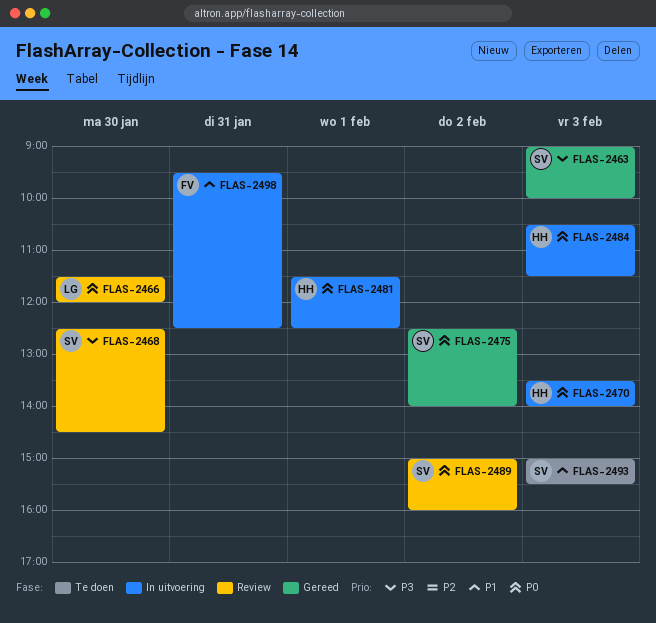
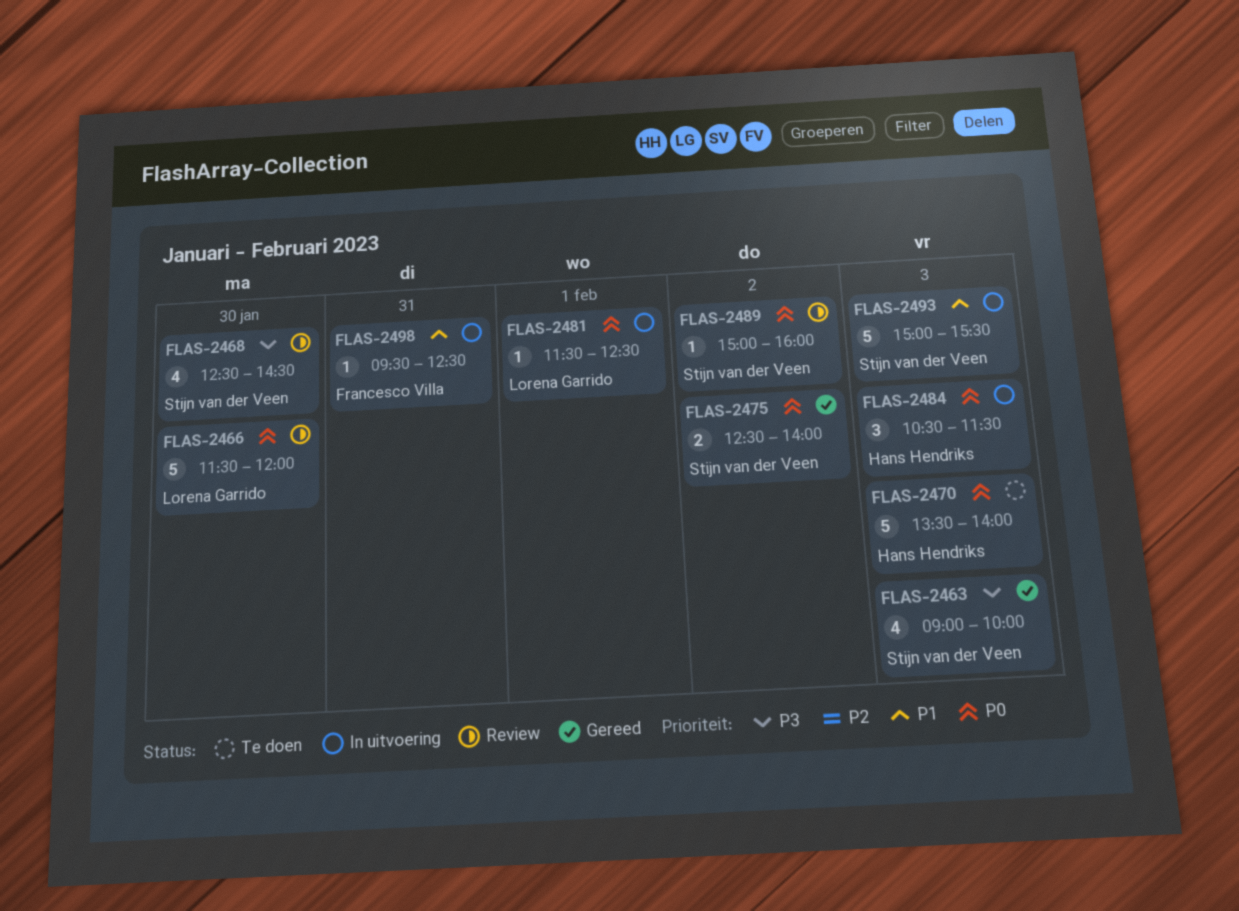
FLAS-2470, status: In uitvoering -> Te doen
FLAS-2481, owner: Hans Hendriks -> Lorena Garrido
FLAS-2493, status: Te doen -> In uitvoering

